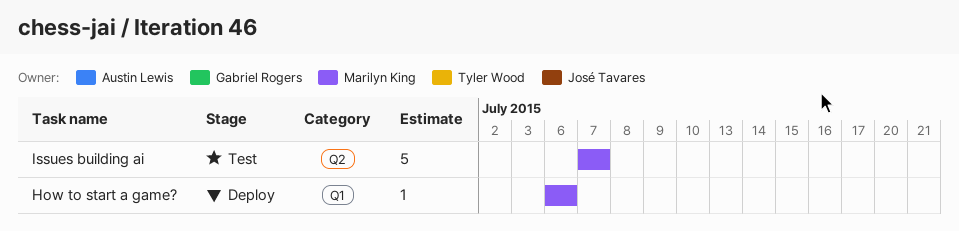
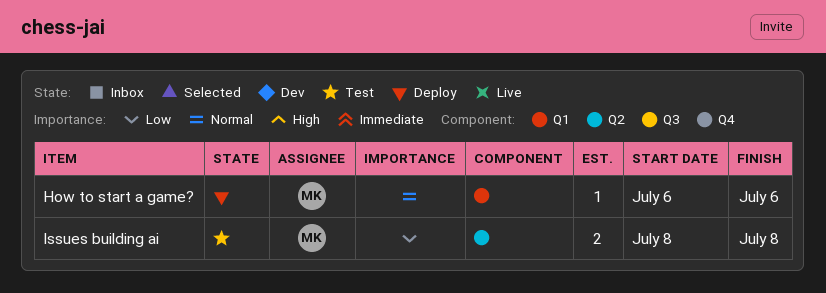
Issues building ai, estimate: 5 -> 2
Issues building ai, start: Jul 7 -> Jul 8
Issues building ai, due: Jul 7 -> Jul 8

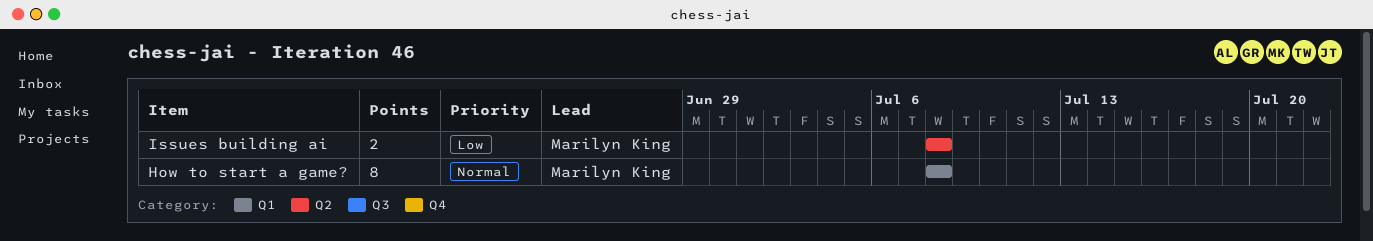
How to start a game?, estimate: 1 -> 8
How to start a game?, start: Jul 6 -> Jul 8
How to start a game?, due: Jul 6 -> Jul 8

